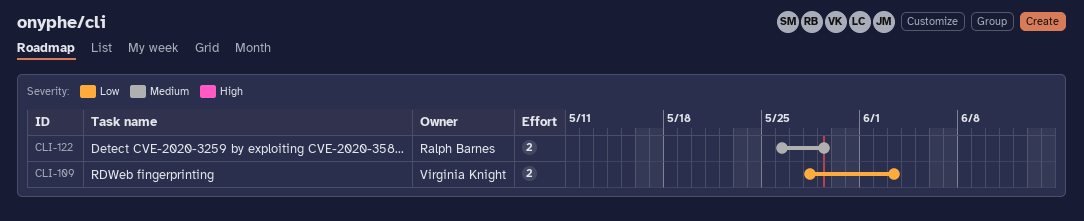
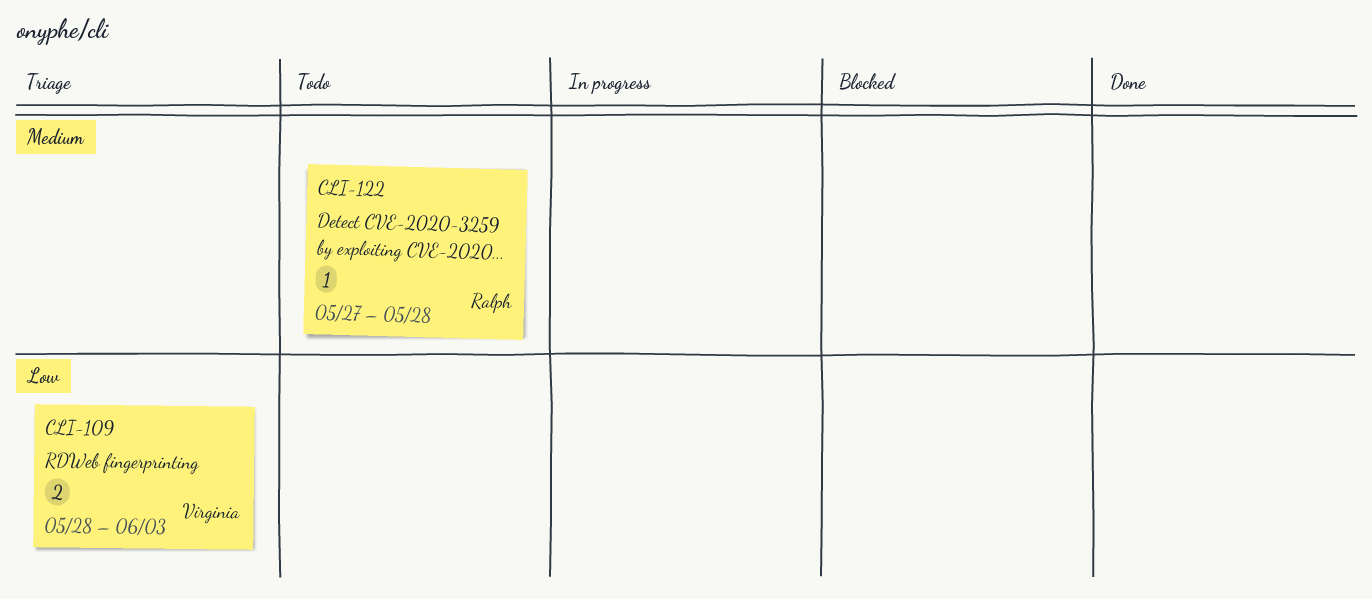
CLI-122, estimate: 2 -> 1
CLI-122, start: May 26 -> May 27
CLI-122, due: May 29 -> May 28

